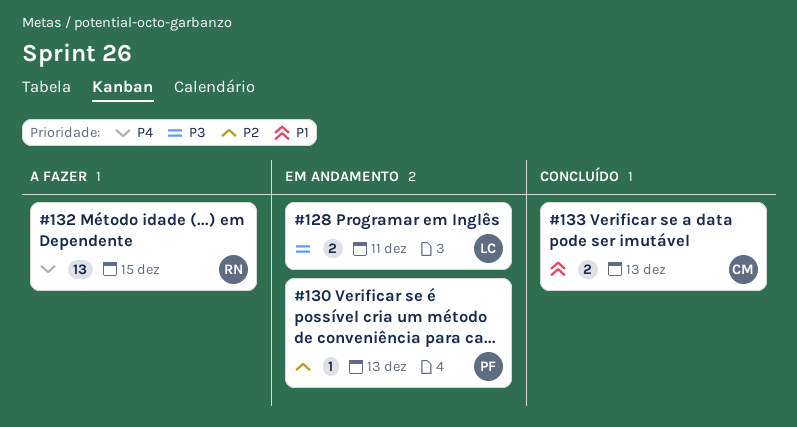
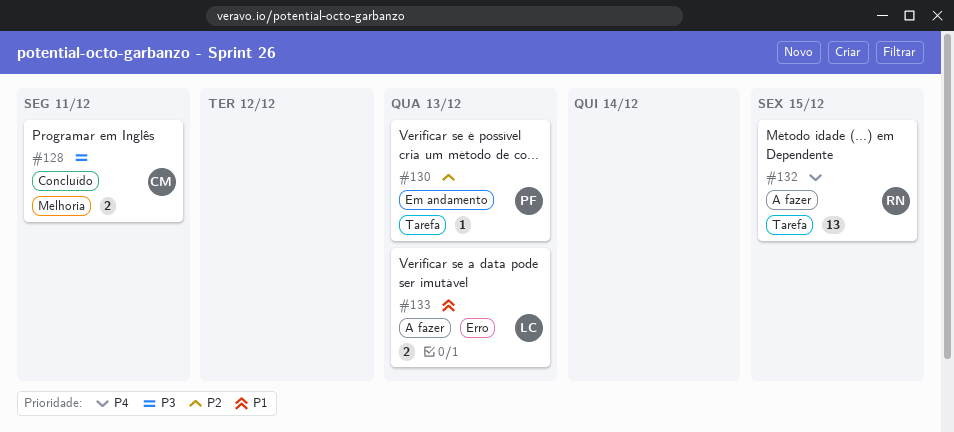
#128, status: Em andamento -> Concluído
#128, owner: LC -> CM
#133, status: Concluído -> A fazer
#133, owner: CM -> LC

